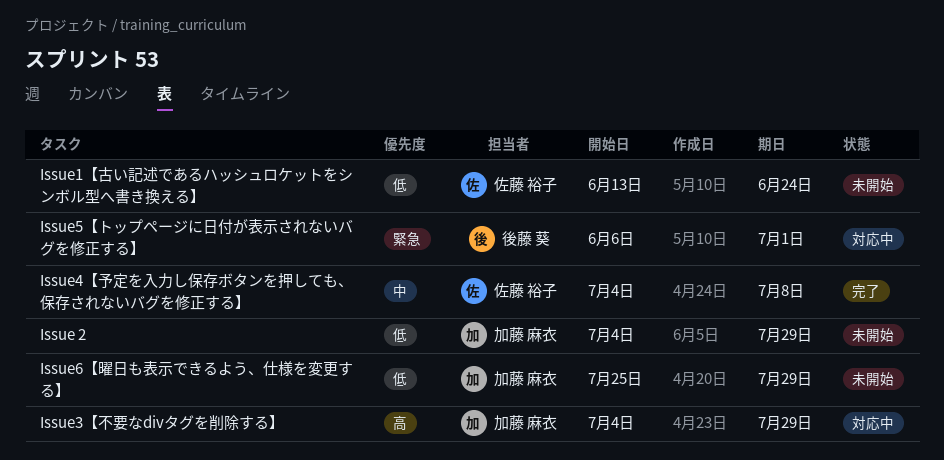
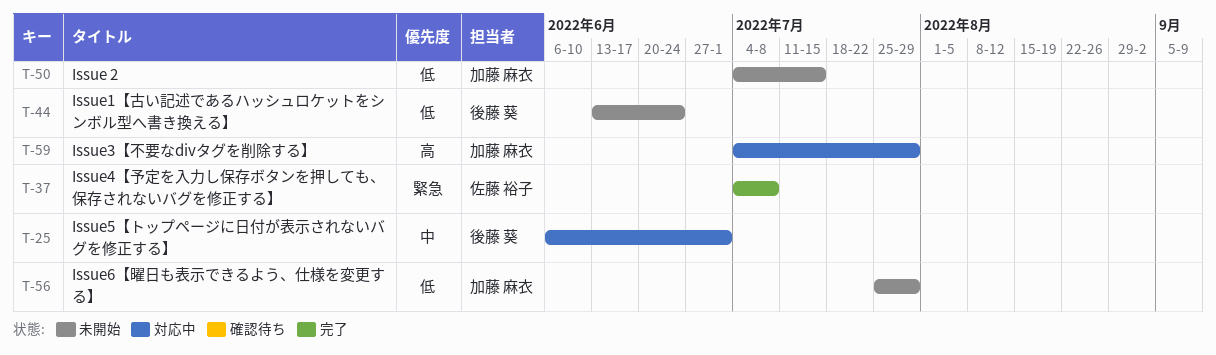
Issue 2, due: Jul 29 -> Jul 15
Issue1【古い記述であるハッシュロケットをシンボル型へ書き換える】, owner: 佐藤 裕子 -> 後藤 葵
Issue4【予定を入力し保存ボタンを押しても、保存されないバグを修正する】, priority: 中 -> 緊急
Issue5【トップページに日付が表示されないバグを修正する】, priority: 緊急 -> 中

